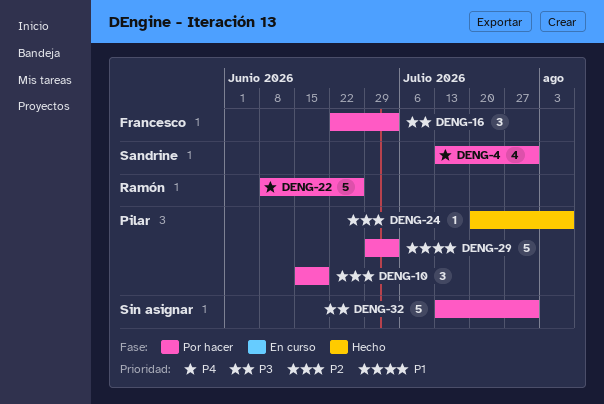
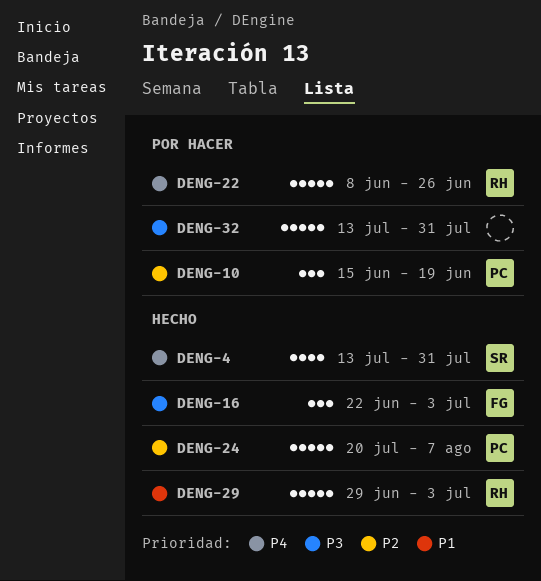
DENG-4, status: Por hacer -> Hecho
DENG-16, status: Por hacer -> Hecho
DENG-24, estimate: 1 -> 5
DENG-29, status: Por hacer -> Hecho
DENG-29, owner: Pilar -> Ramón

